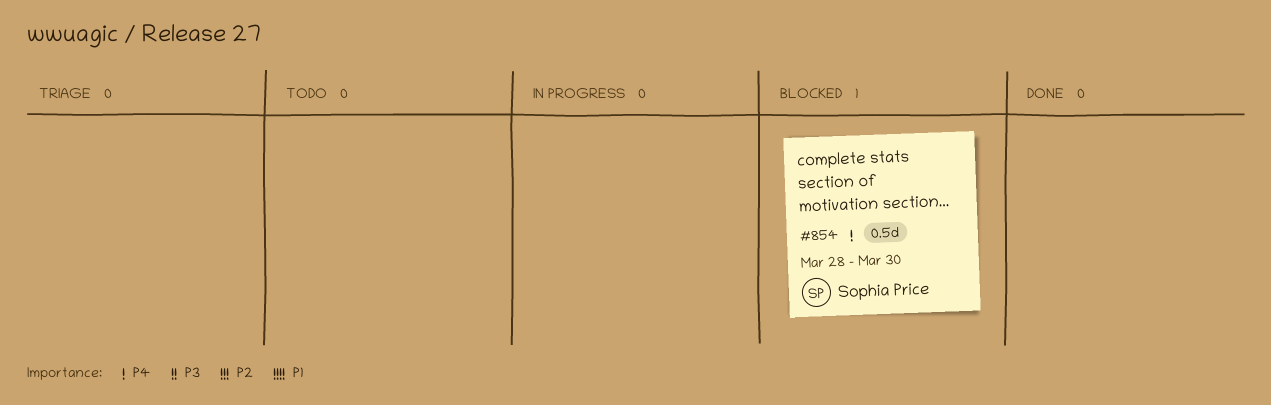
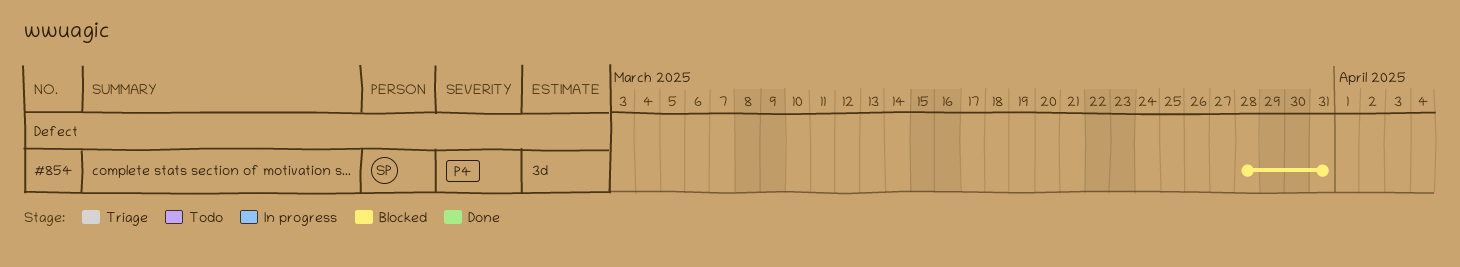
#854, estimate: 0.5d -> 3d
#854, due: Mar 30 -> Mar 31

